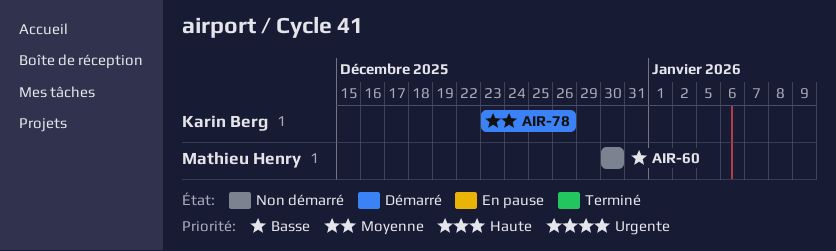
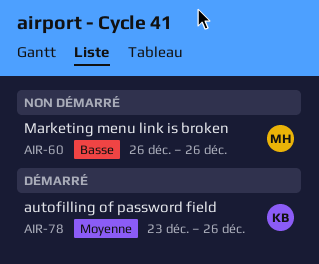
AIR-60, start: Dec 30 -> Dec 26
AIR-60, due: Dec 30 -> Dec 26

